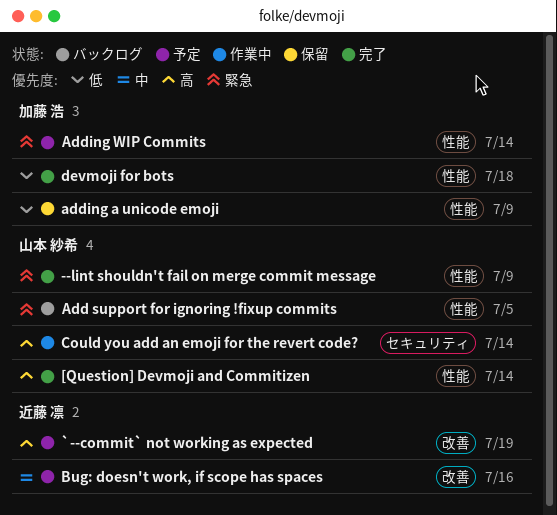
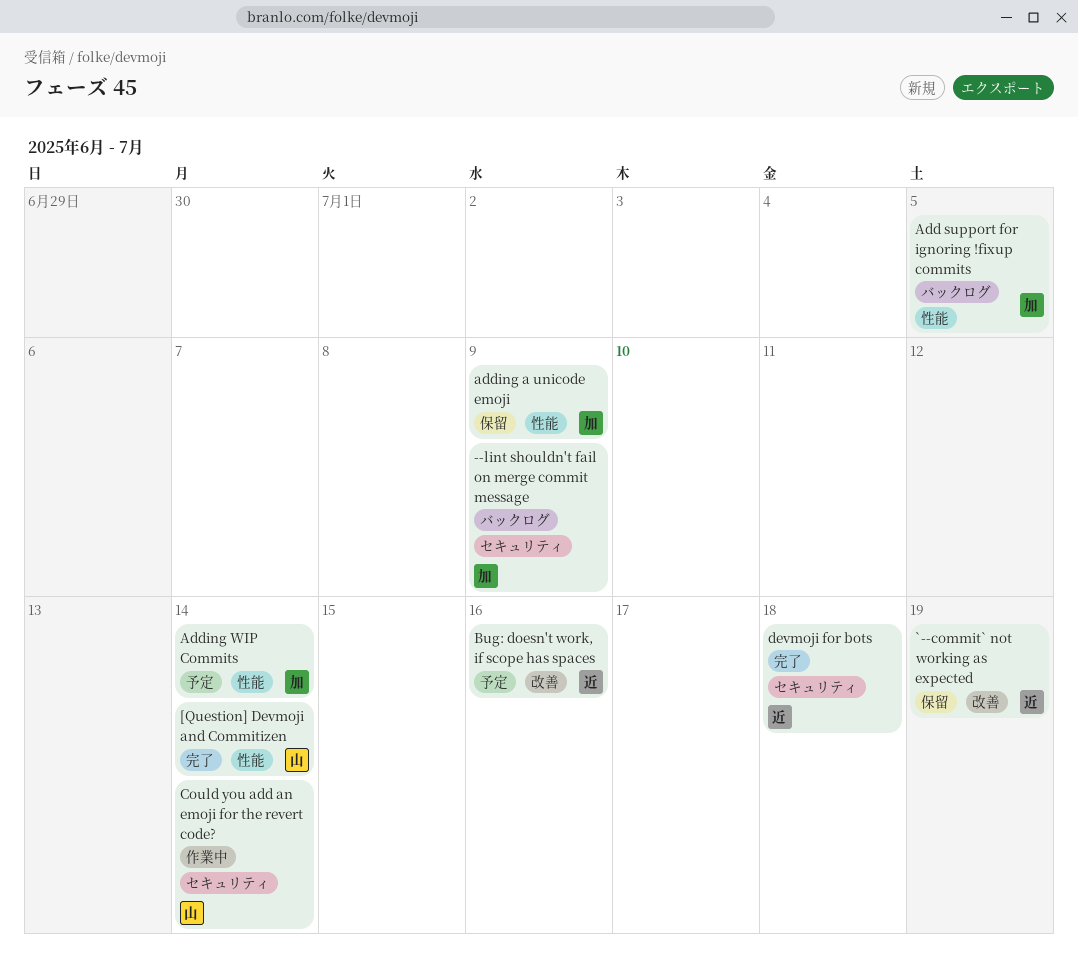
--lint shouldn't fail on merge commit message, status: 完了 -> バックログ
--lint shouldn't fail on merge commit message, owner: 山本 紗希 -> 加藤 浩
--lint shouldn't fail on merge commit message, label: 性能 -> セキュリティ
`--commit` not working as expected, status: 予定 -> 保留
Add support for ignoring !fixup commits, owner: 山本 紗希 -> 加藤 浩
devmoji for bots, owner: 加藤 浩 -> 近藤 凛
devmoji for bots, label: 性能 -> セキュリティ

